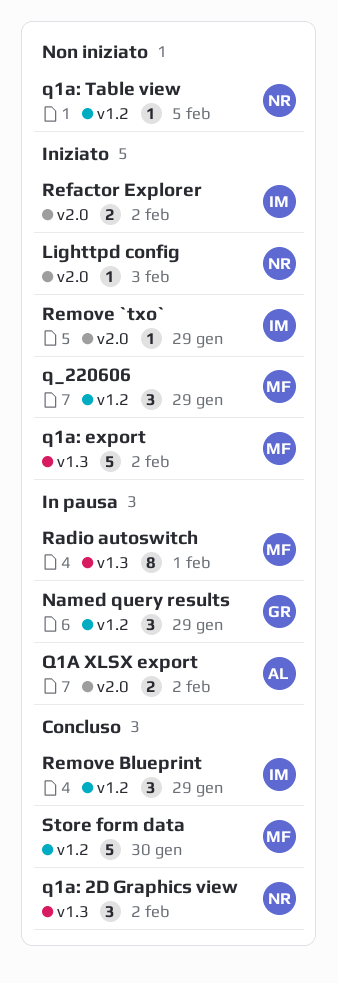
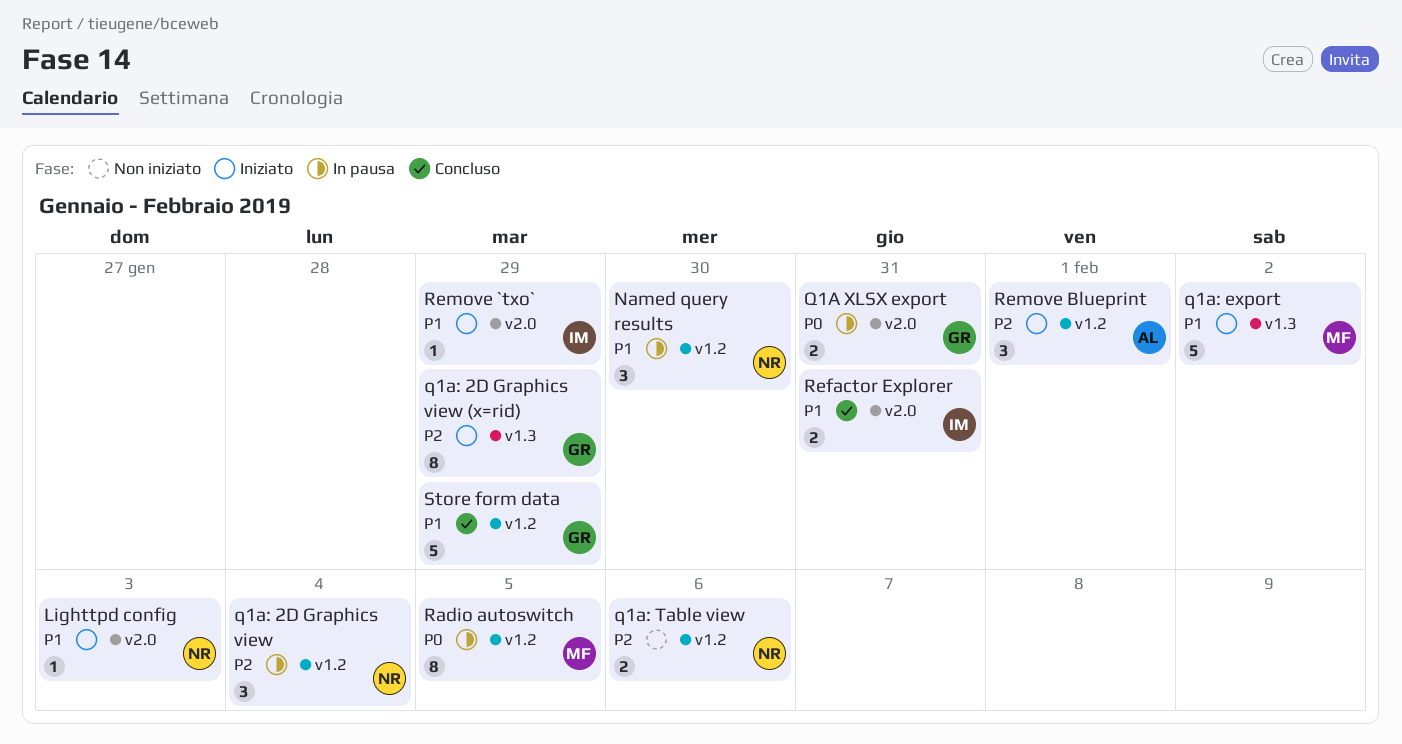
Named query results, owner: GR -> NR
Named query results, due: Jan 29 -> Jan 30
Q1A XLSX export, owner: AL -> GR
Q1A XLSX export, due: Feb 2 -> Jan 31
q1a: 2D Graphics view, status: Concluso -> In pausa
q1a: 2D Graphics view, label: v1.3 -> v1.2
q1a: 2D Graphics view, due: Feb 2 -> Feb 4
q1a: 2D Graphics view (x=rid): none -> present
q1a: Table view, estimate: 1 -> 2
q1a: Table view, due: Feb 5 -> Feb 6
q_220606: present -> none
Radio autoswitch, label: v1.3 -> v1.2
Radio autoswitch, due: Feb 1 -> Feb 5
Refactor Explorer, status: Iniziato -> Concluso
Refactor Explorer, due: Feb 2 -> Jan 31
Remove Blueprint, status: Concluso -> Iniziato
Remove Blueprint, owner: IM -> AL
Remove Blueprint, due: Jan 29 -> Feb 1
Store form data, owner: MF -> GR
Store form data, due: Jan 30 -> Jan 29

